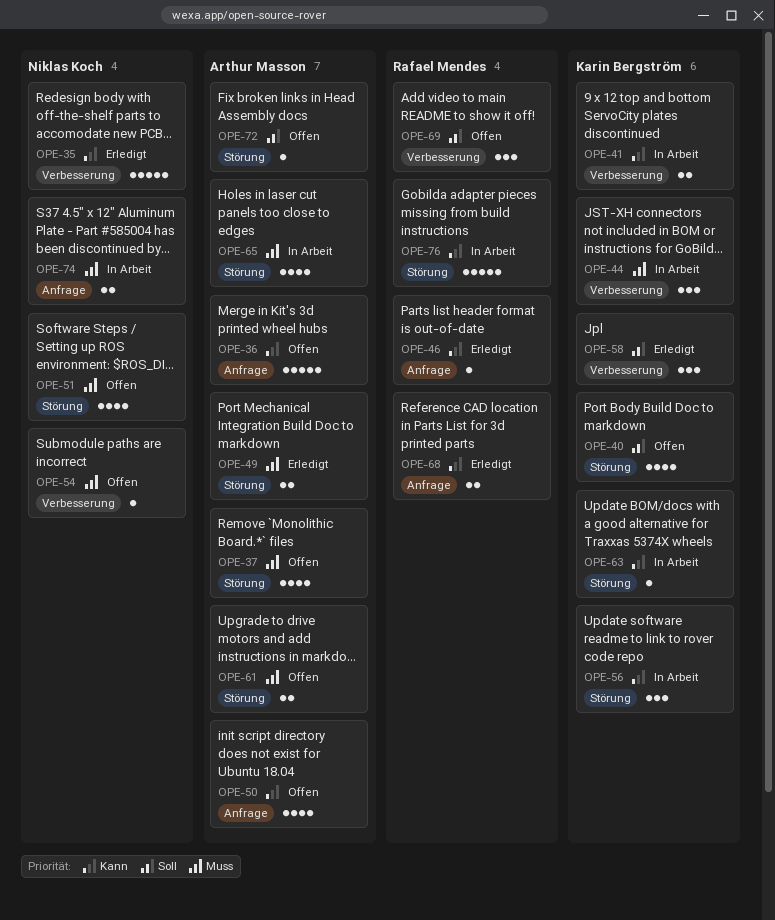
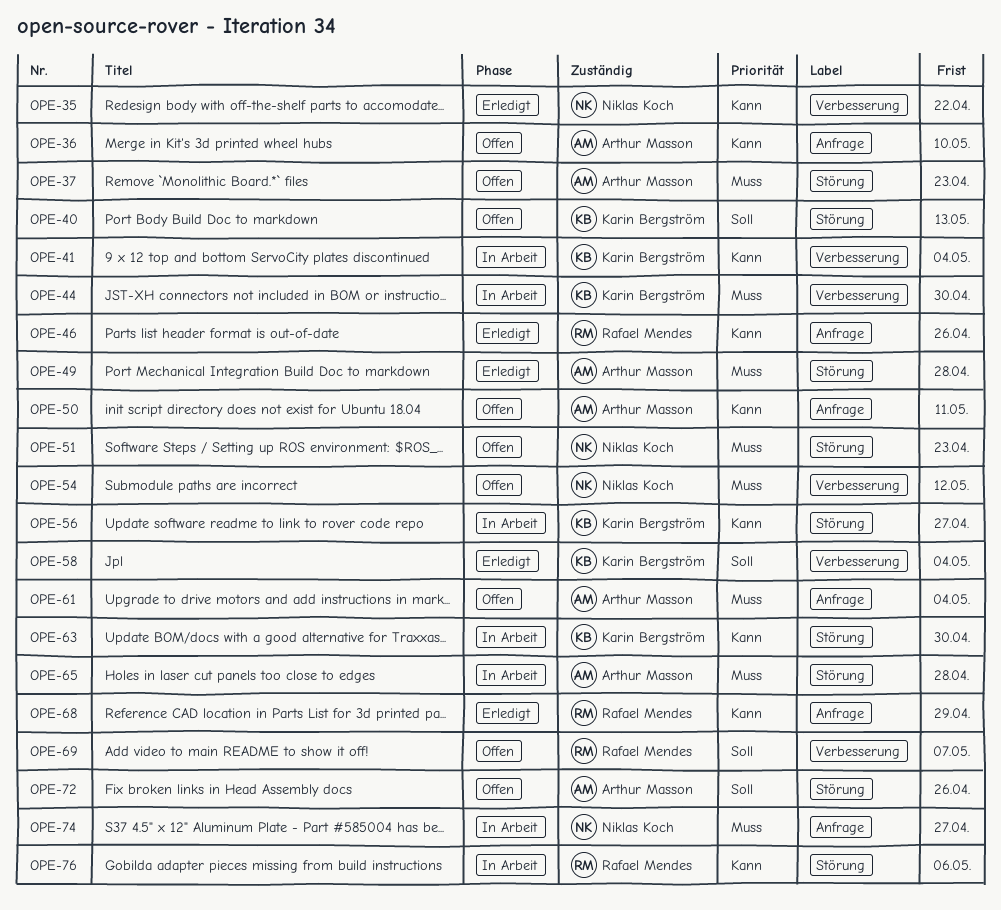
OPE-61, label: Störung -> Anfrage

